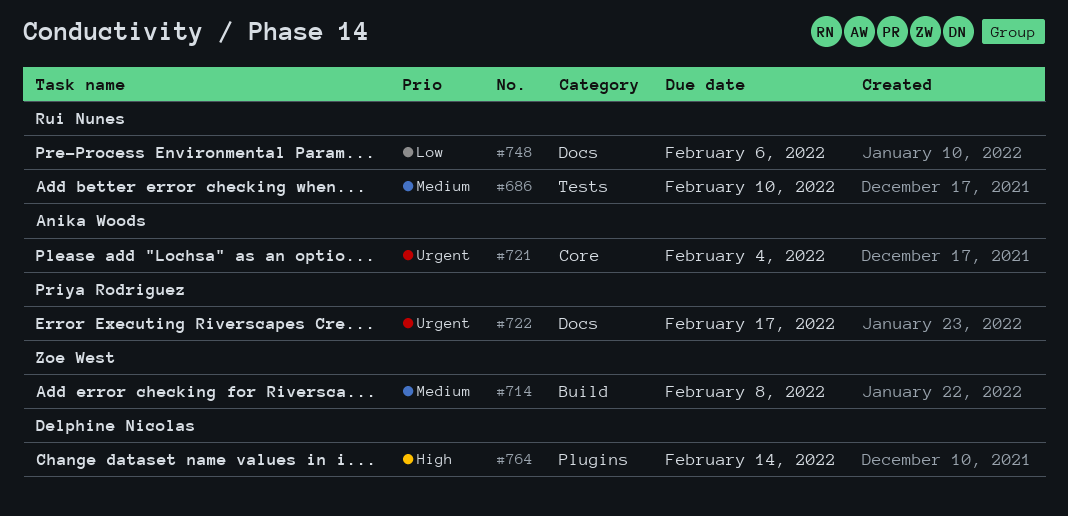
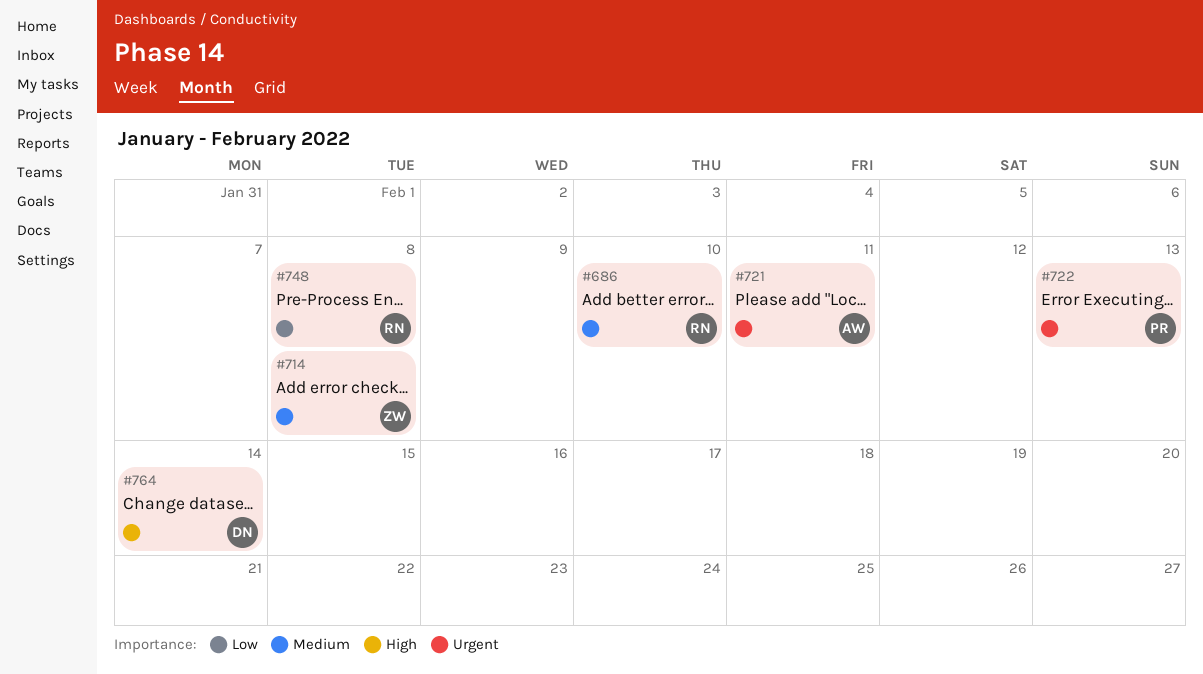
#721, due: Feb 4 -> Feb 11
#722, due: Feb 17 -> Feb 13
#748, due: Feb 6 -> Feb 8

